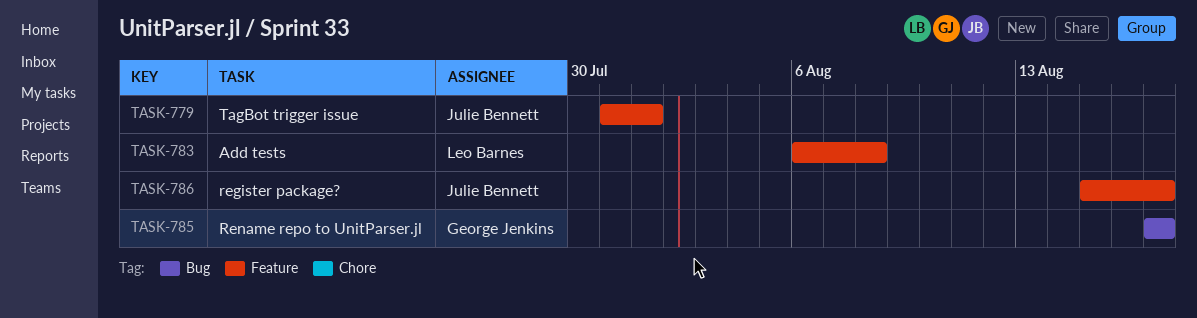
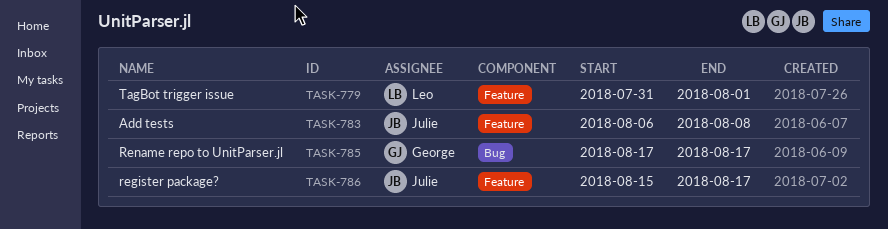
TASK-779, owner: Julie Bennett -> Leo Barnes
TASK-783, owner: Leo Barnes -> Julie Bennett

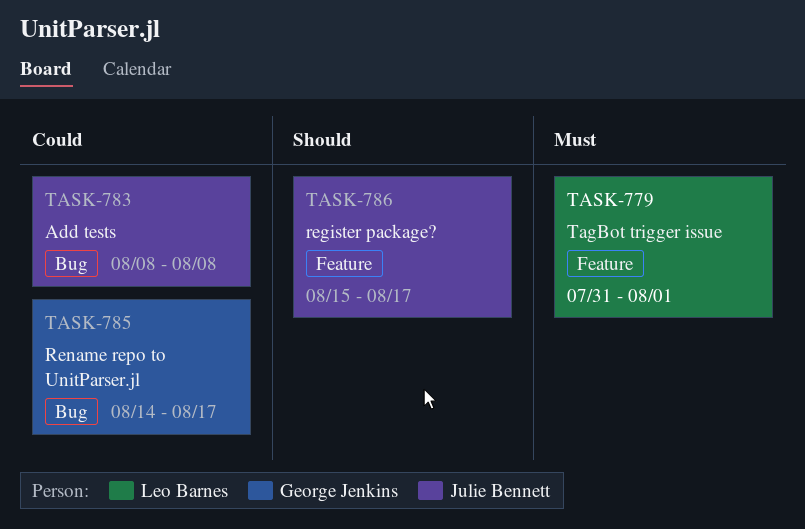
TASK-783, label: Feature -> Bug
TASK-783, start: Aug 6 -> Aug 8
TASK-785, start: Aug 17 -> Aug 14

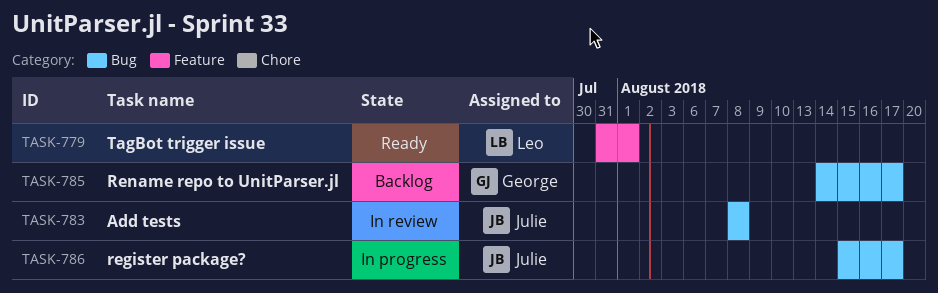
TASK-786, label: Feature -> Bug

